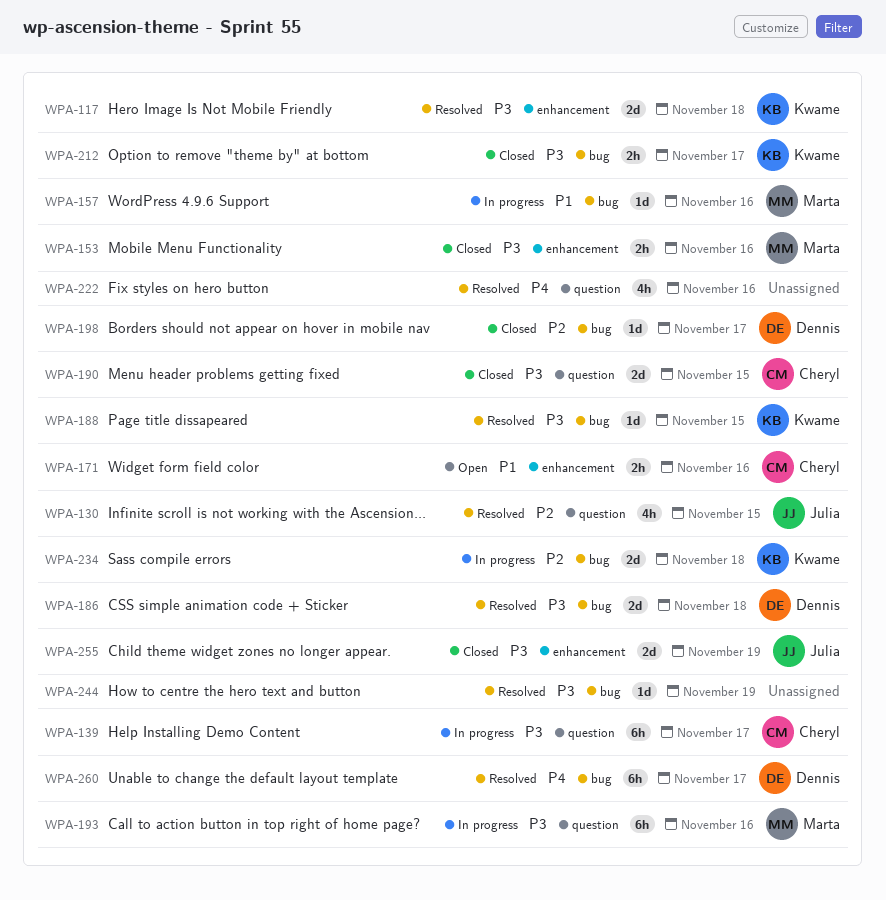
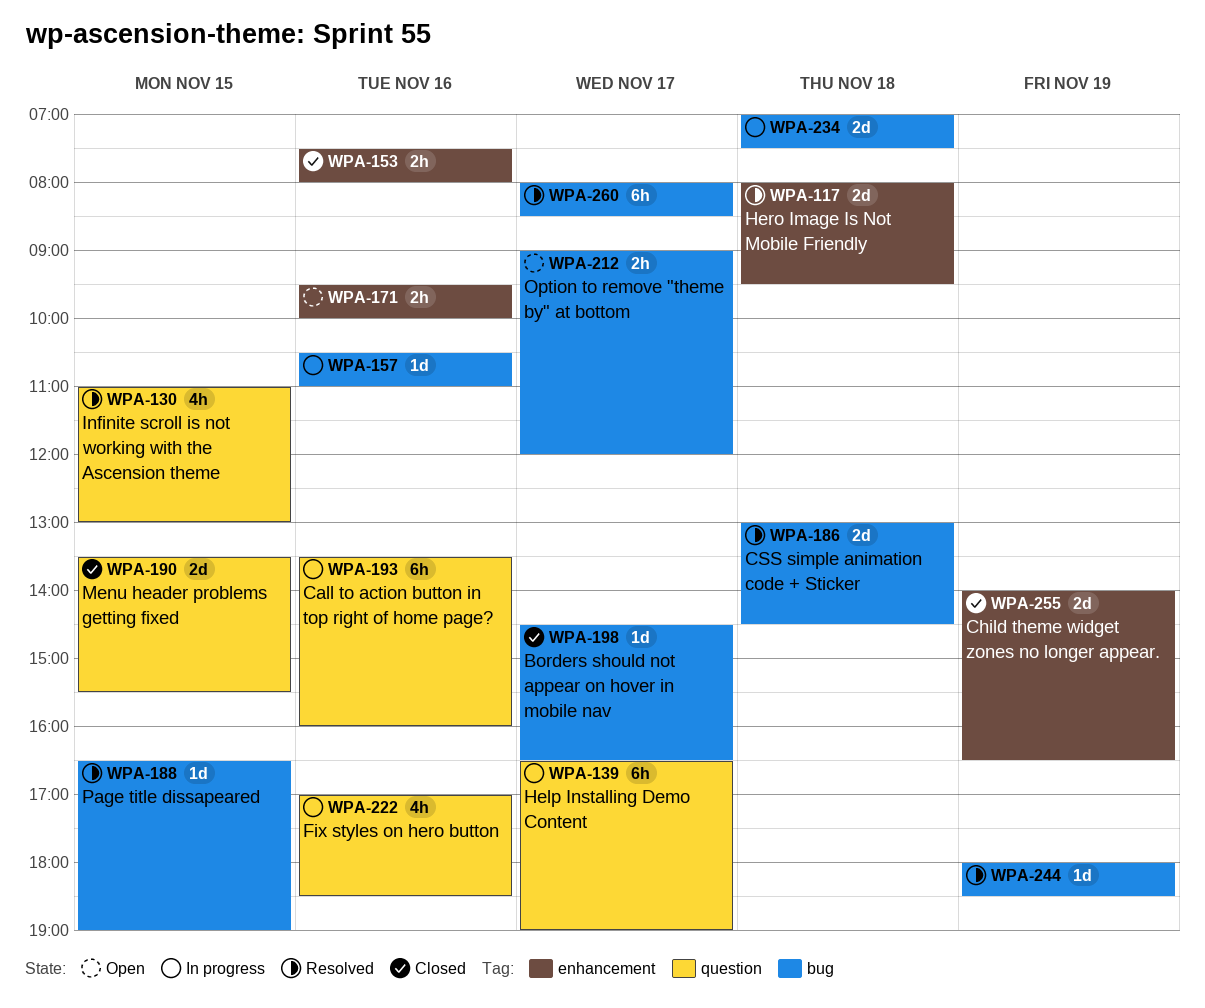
WPA-212, status: Closed -> Open
WPA-222, status: Resolved -> In progress

